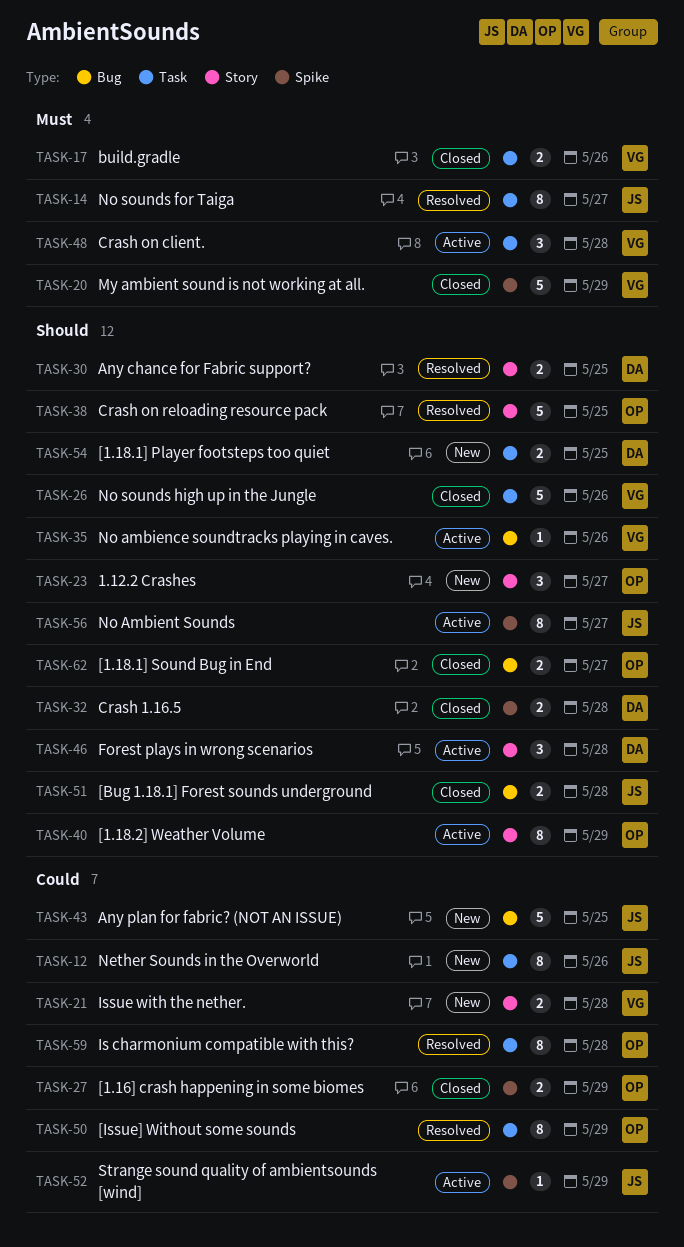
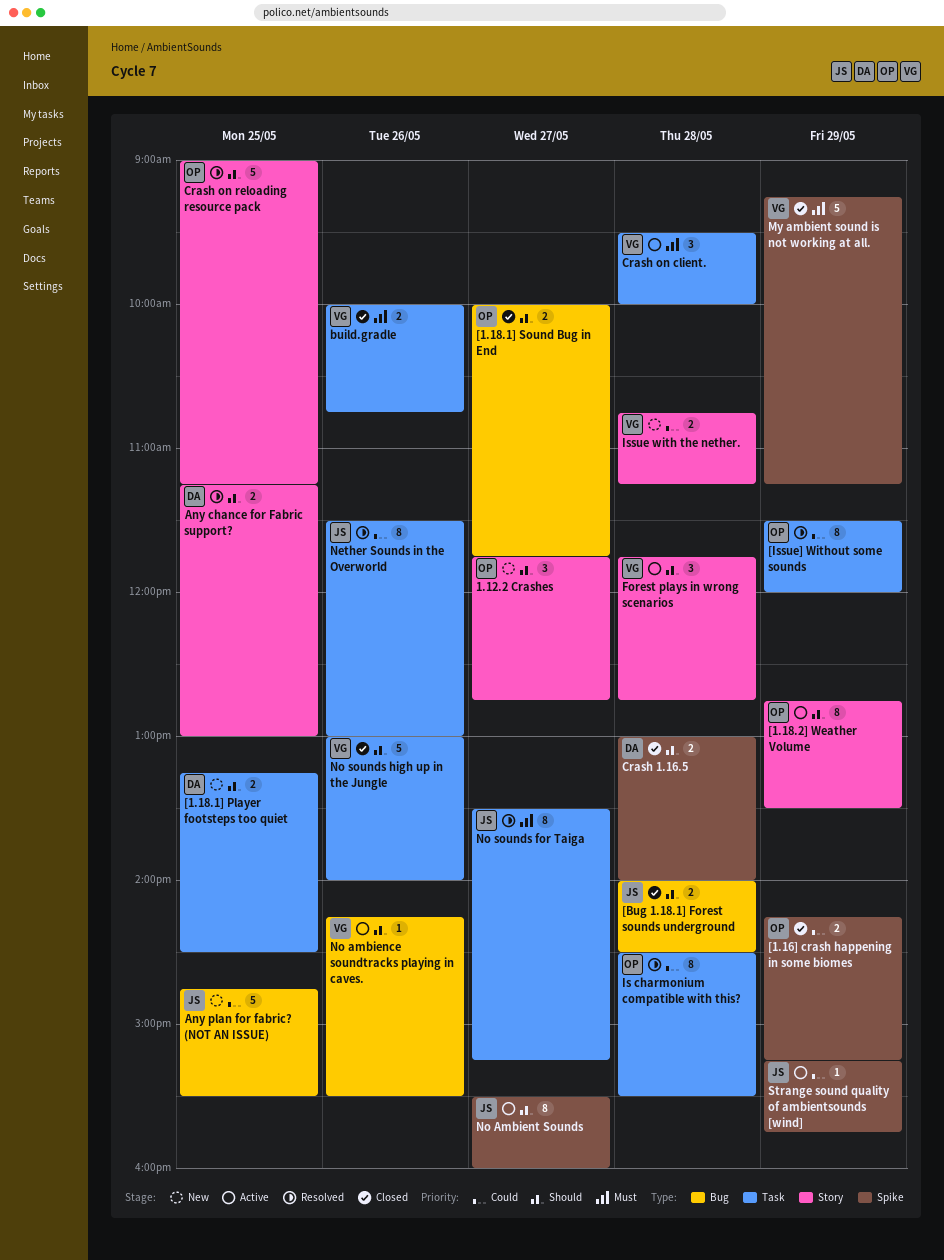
Forest plays in wrong scenarios, owner: DA -> VG
Nether Sounds in the Overworld, status: New -> Resolved

